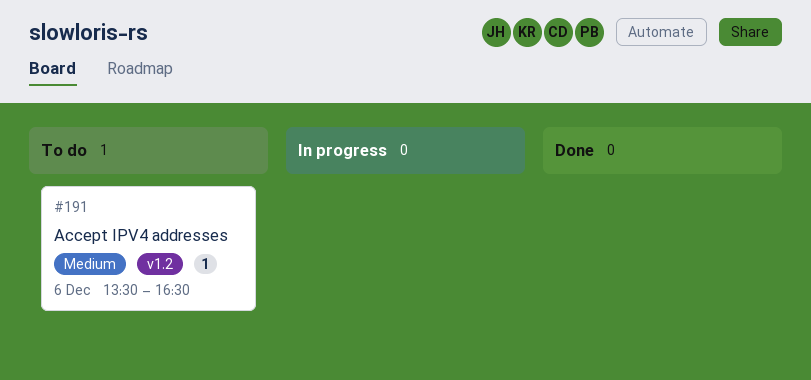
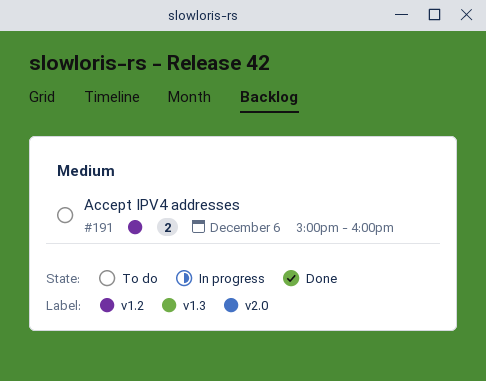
#191, estimate: 1 -> 2
#191, begins: 13:30 -> 15:00
#191, ends: 16:30 -> 16:00

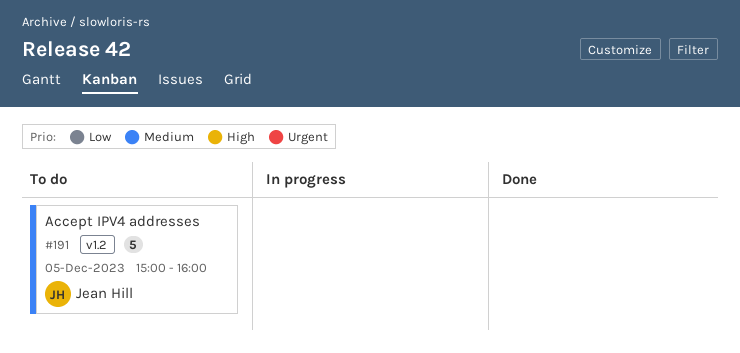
#191, estimate: 2 -> 5
#191, day: Dec 6 -> Dec 5

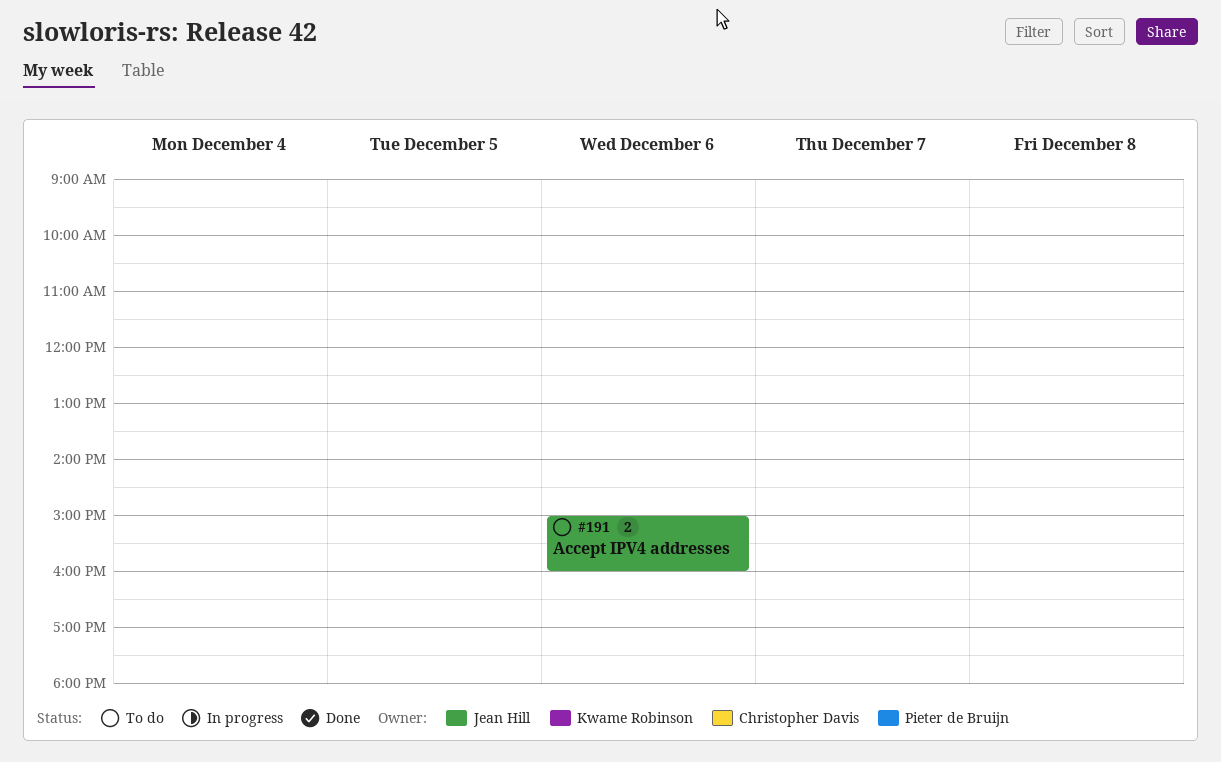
#191, estimate: 5 -> 2
#191, day: Dec 5 -> Dec 6

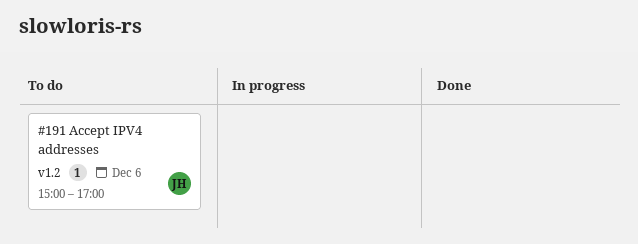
#191, estimate: 2 -> 1
#191, ends: 16:00 -> 17:00

